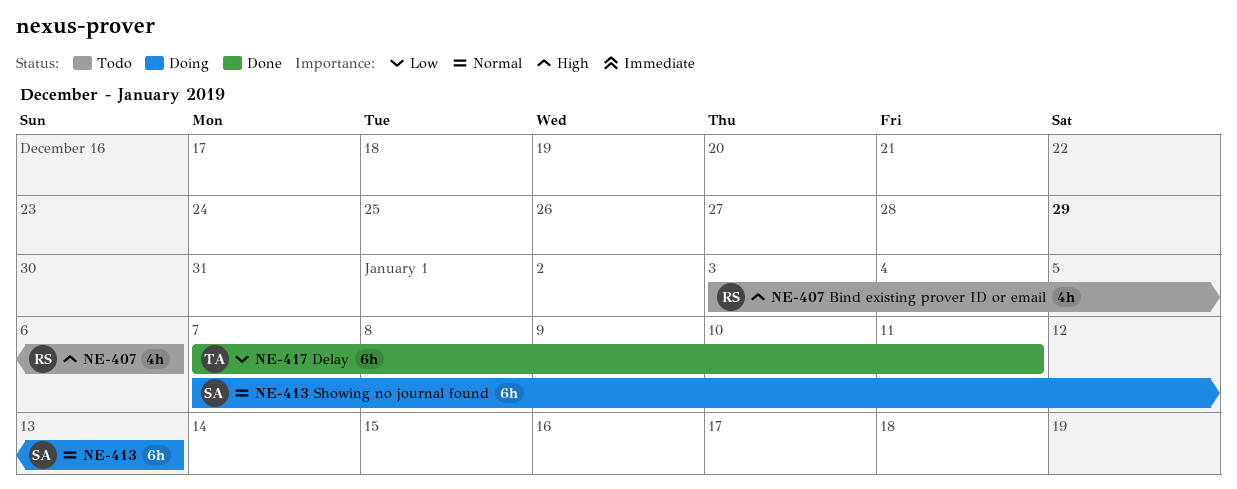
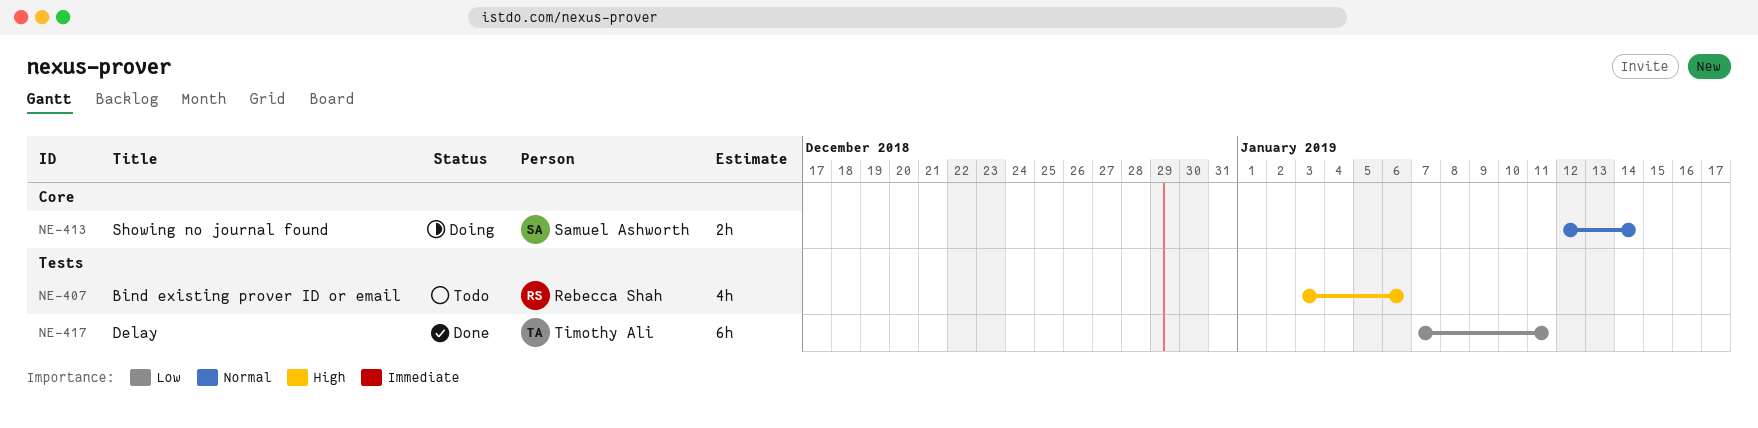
NE-413, estimate: 6h -> 2h
NE-413, start: Jan 7 -> Jan 12
NE-413, due: Jan 13 -> Jan 14

